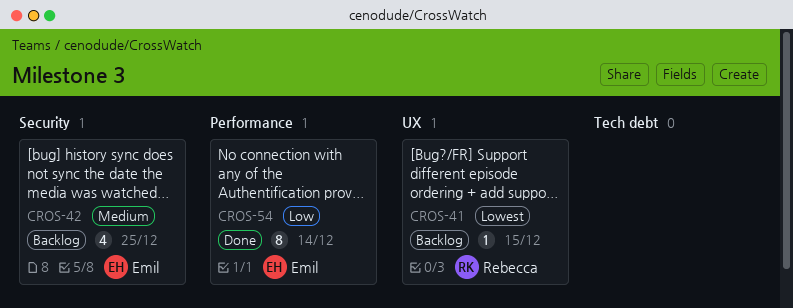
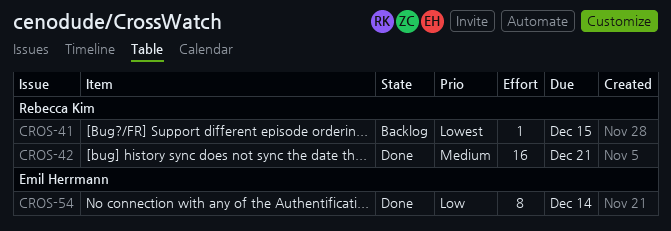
CROS-42, status: Backlog -> Done
CROS-42, owner: Emil Herrmann -> Rebecca Kim
CROS-42, estimate: 4 -> 16
CROS-42, due: Dec 25 -> Dec 21

